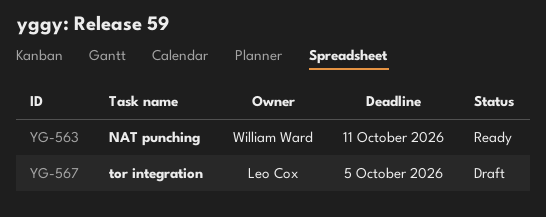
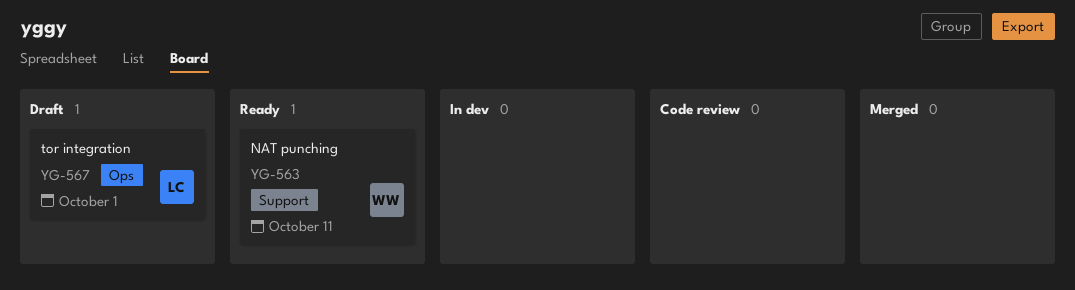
YG-567, due: Oct 5 -> Oct 1

